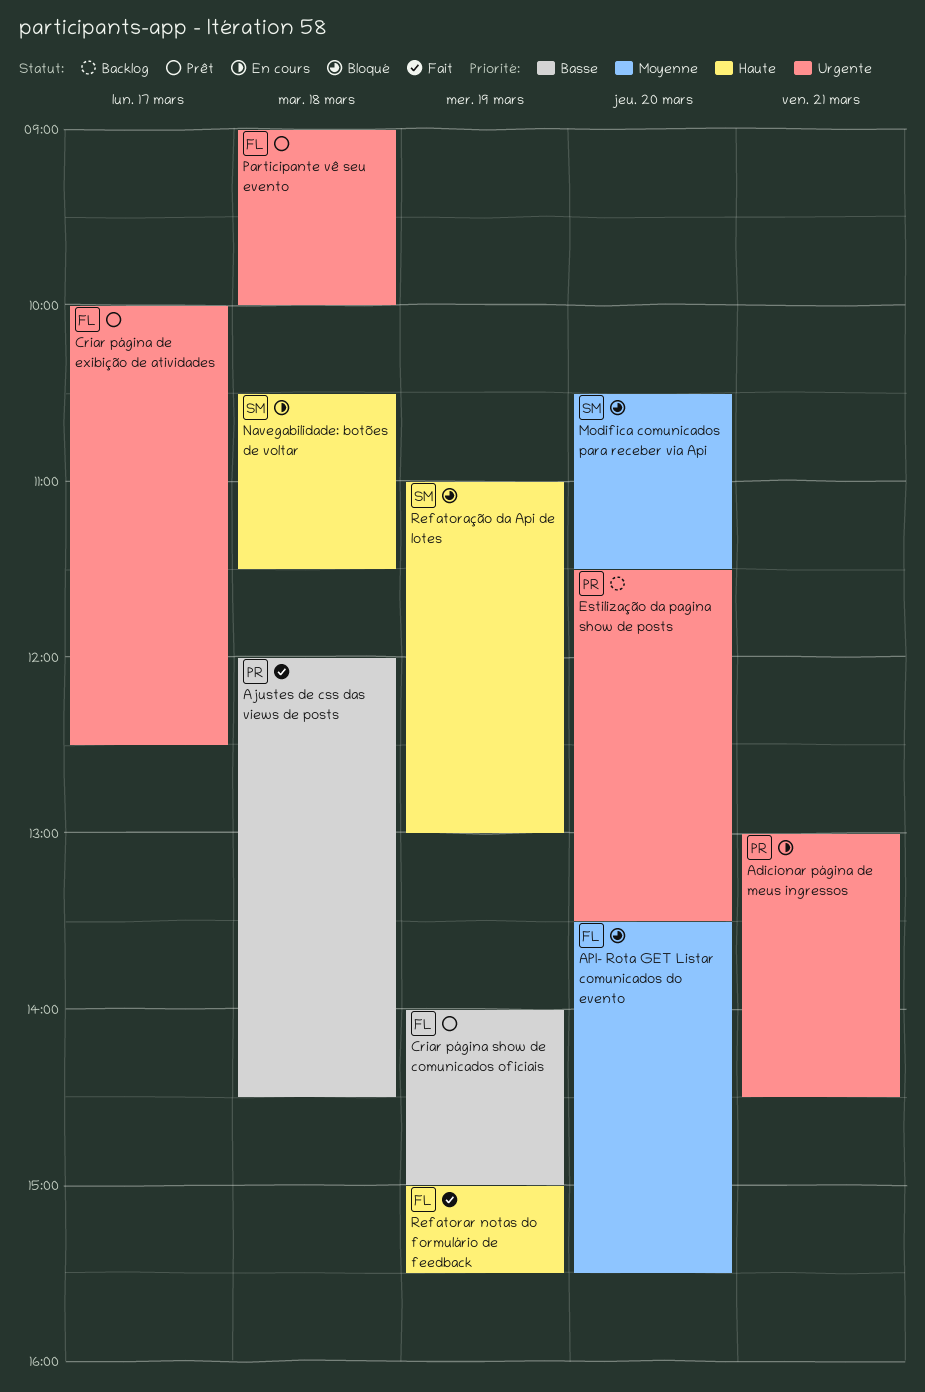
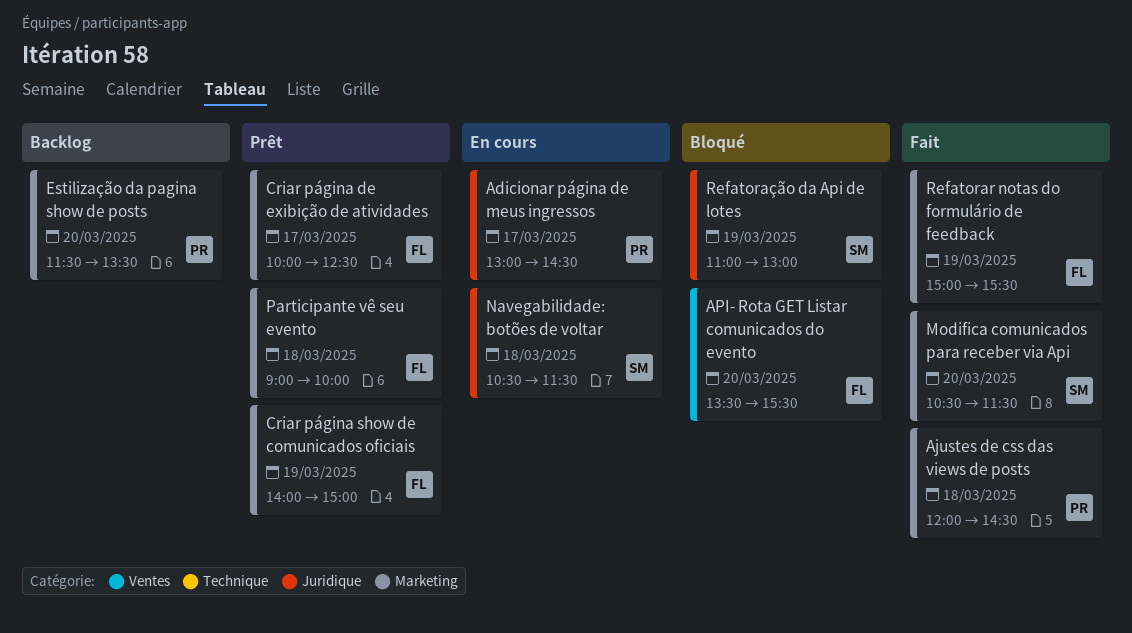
Adicionar página de meus ingressos, day: Mar 21 -> Mar 17
Modifica comunicados para receber via Api, status: Bloqué -> Fait

